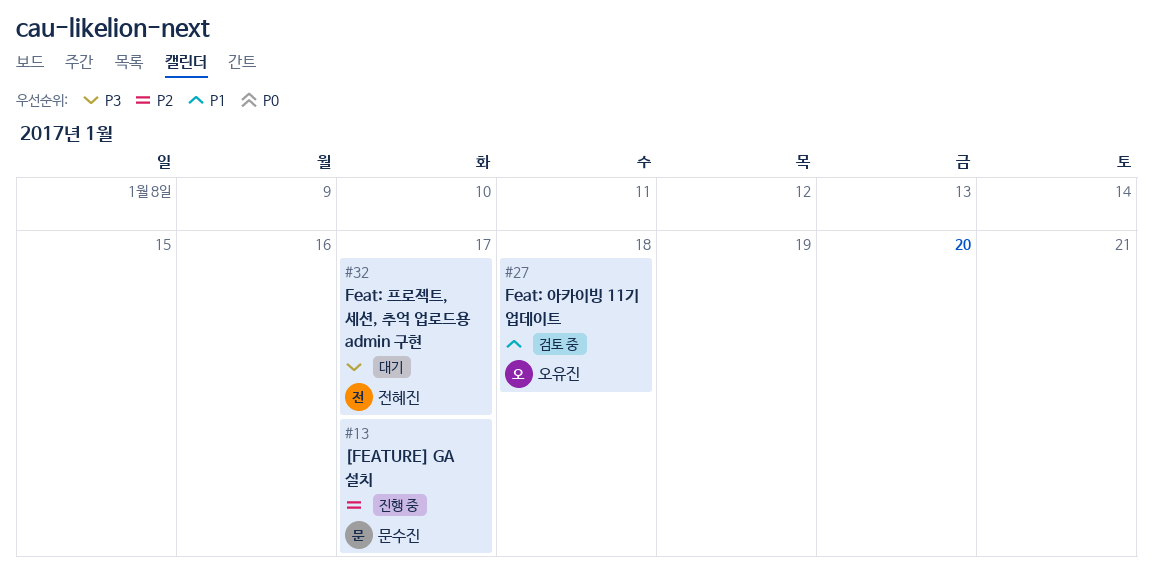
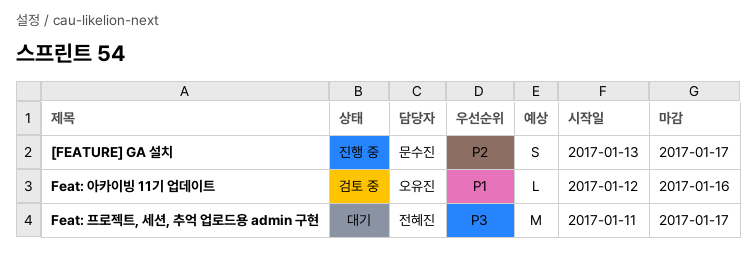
Feat: 아카이빙 11기 업데이트, due: Jan 18 -> Jan 16

